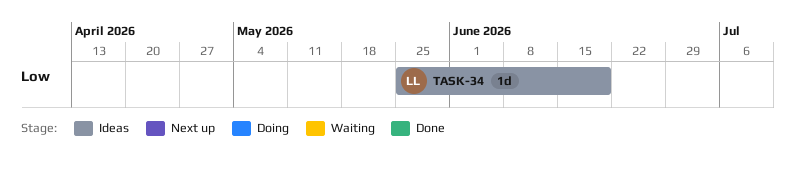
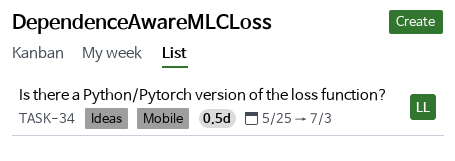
TASK-34, estimate: 1d -> 0.5d
TASK-34, due: Jun 19 -> Jul 3

